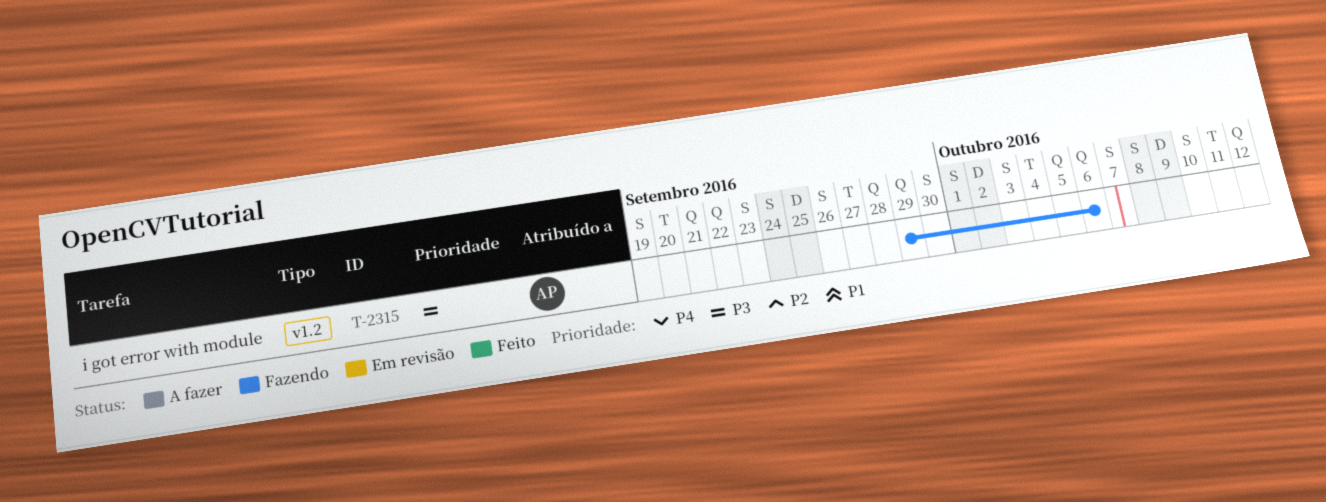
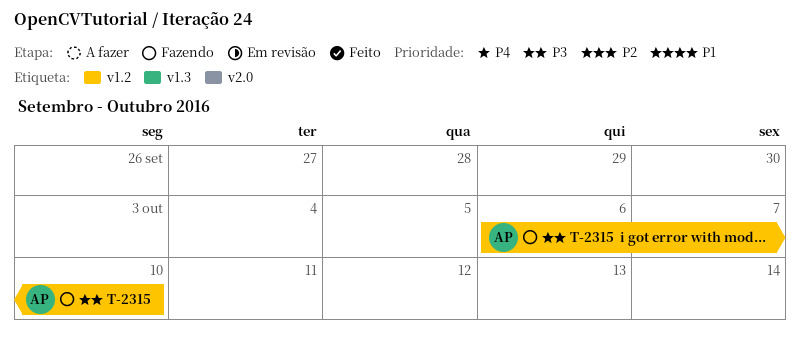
T-2315, start: Sep 29 -> Oct 6
T-2315, due: Oct 6 -> Oct 10

